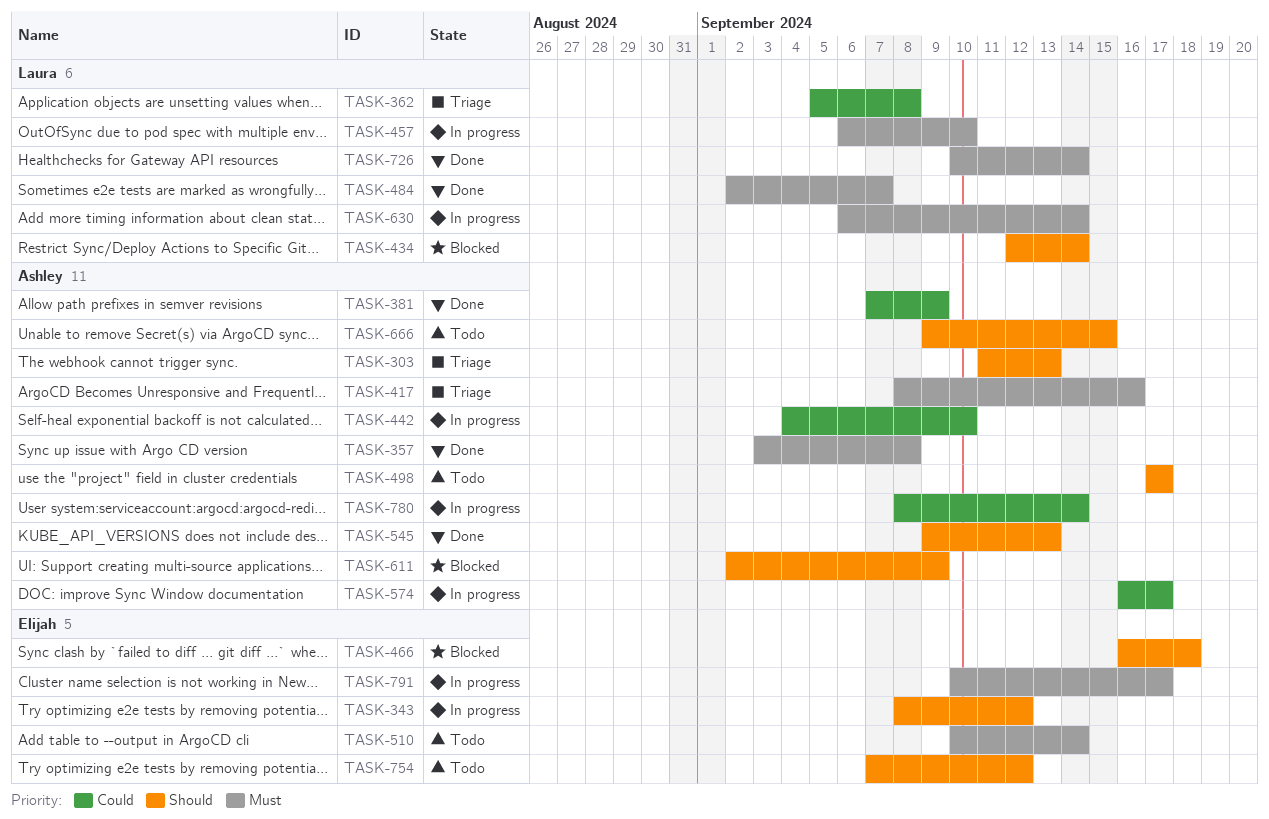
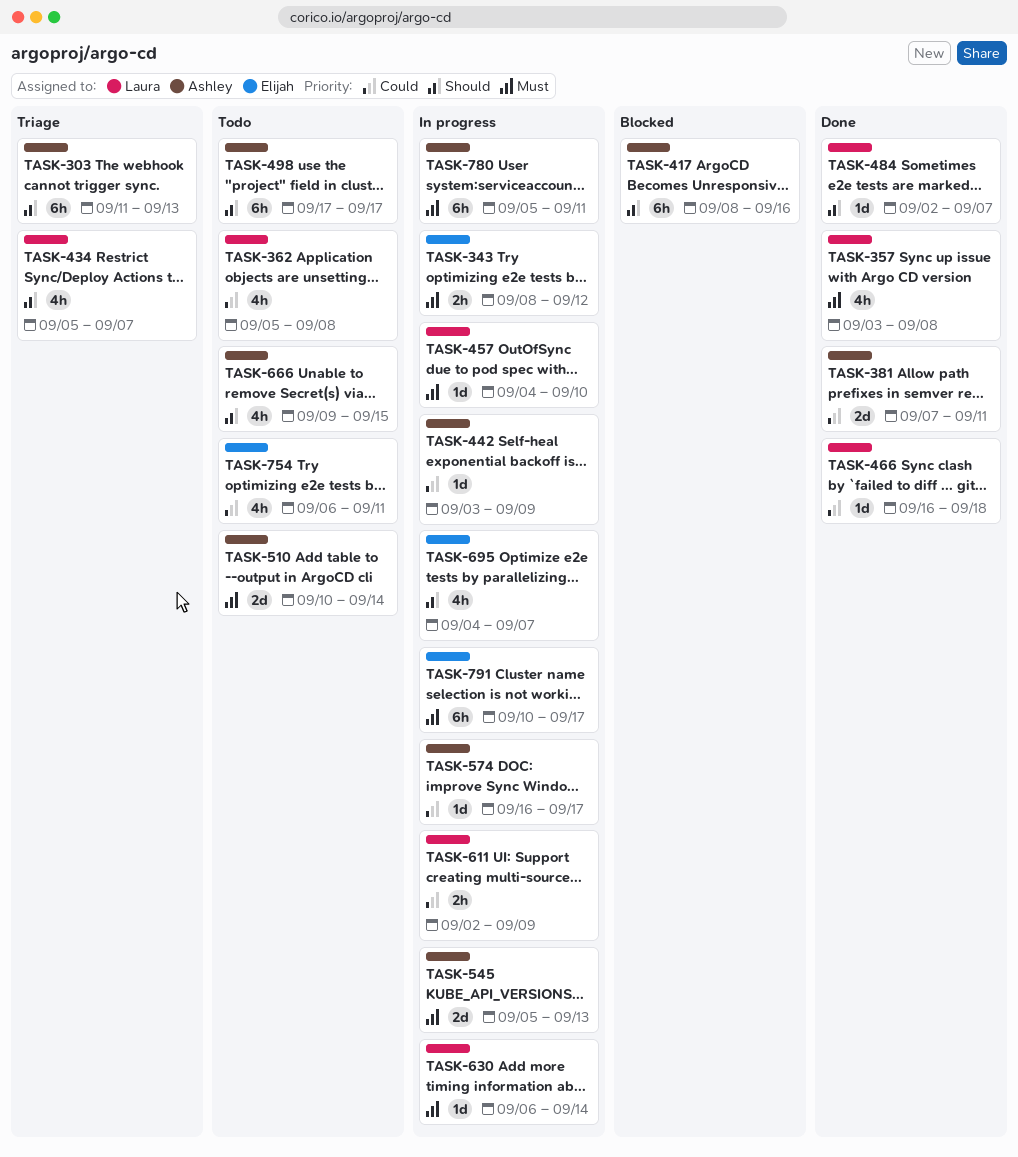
TASK-343, priority: Should -> Must
TASK-357, owner: Ashley -> Laura
TASK-362, status: Triage -> Todo
TASK-381, due: Sep 9 -> Sep 11
TASK-417, status: Triage -> Blocked
TASK-417, priority: Must -> Should
TASK-434, status: Blocked -> Triage
TASK-434, start: Sep 12 -> Sep 5
TASK-434, due: Sep 14 -> Sep 7
TASK-442, start: Sep 4 -> Sep 3
TASK-442, due: Sep 10 -> Sep 9
TASK-457, start: Sep 6 -> Sep 4
TASK-466, status: Blocked -> Done
TASK-466, owner: Elijah -> Laura
TASK-466, priority: Should -> Could
TASK-484, priority: Must -> Should
TASK-510, owner: Elijah -> Ashley
TASK-545, status: Done -> In progress
TASK-545, priority: Should -> Must
TASK-545, start: Sep 9 -> Sep 5
TASK-611, status: Blocked -> In progress
TASK-611, owner: Ashley -> Laura
TASK-611, priority: Should -> Could
TASK-695: none -> present
TASK-726: present -> none
TASK-754, priority: Should -> Could
TASK-754, start: Sep 7 -> Sep 6
TASK-754, due: Sep 12 -> Sep 11
TASK-780, priority: Could -> Must
TASK-780, start: Sep 8 -> Sep 5
TASK-780, due: Sep 14 -> Sep 11

